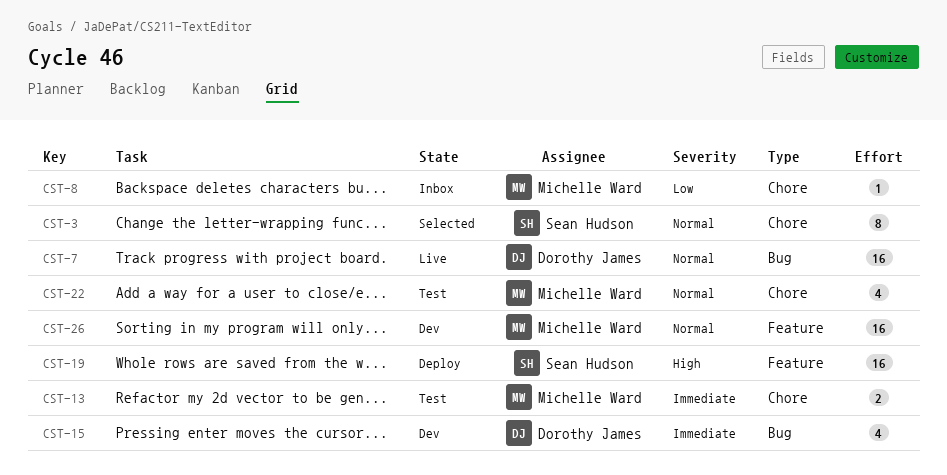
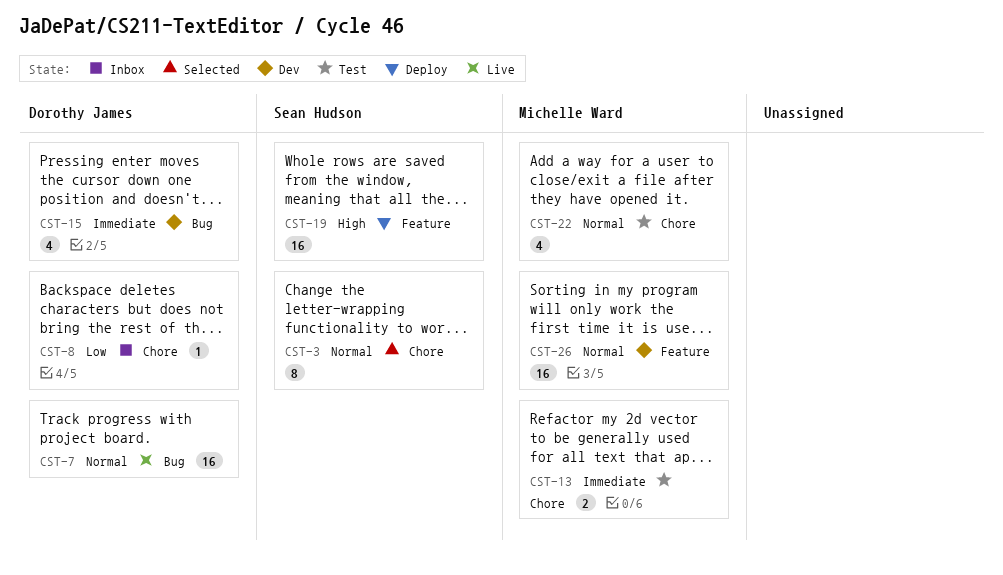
CST-8, owner: Michelle Ward -> Dorothy James

